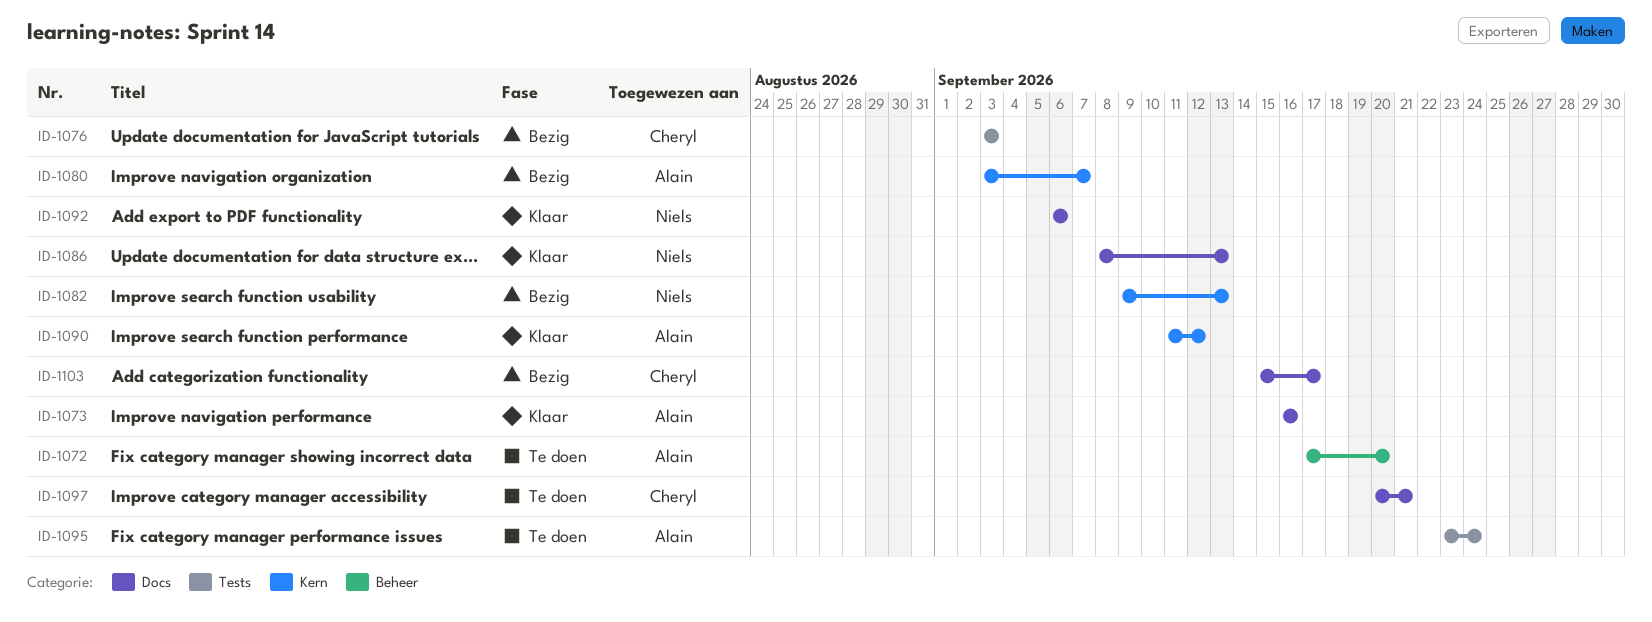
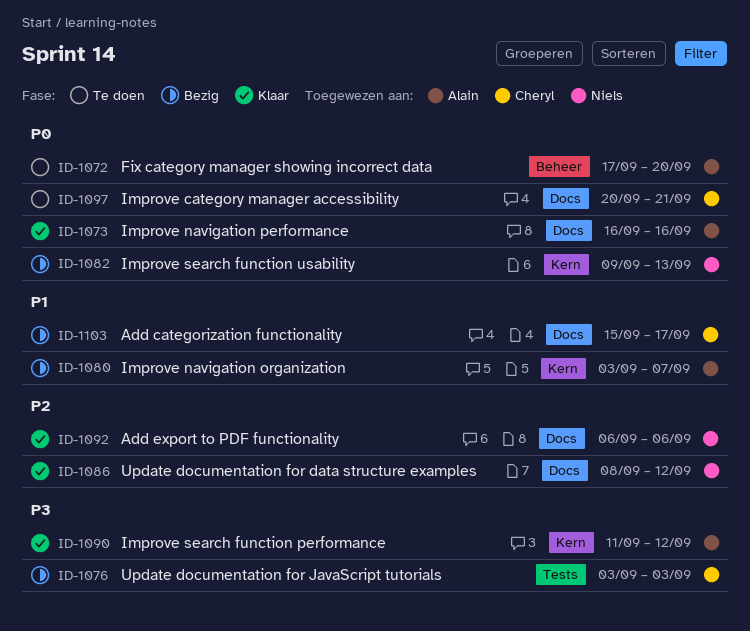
ID-1086, due: Sep 13 -> Sep 12
ID-1095: present -> none

